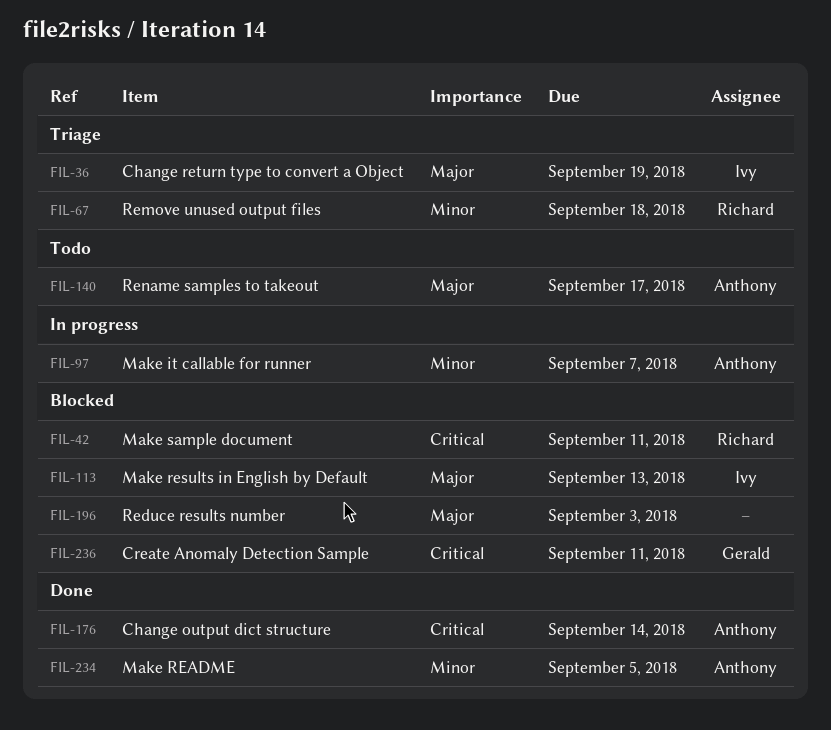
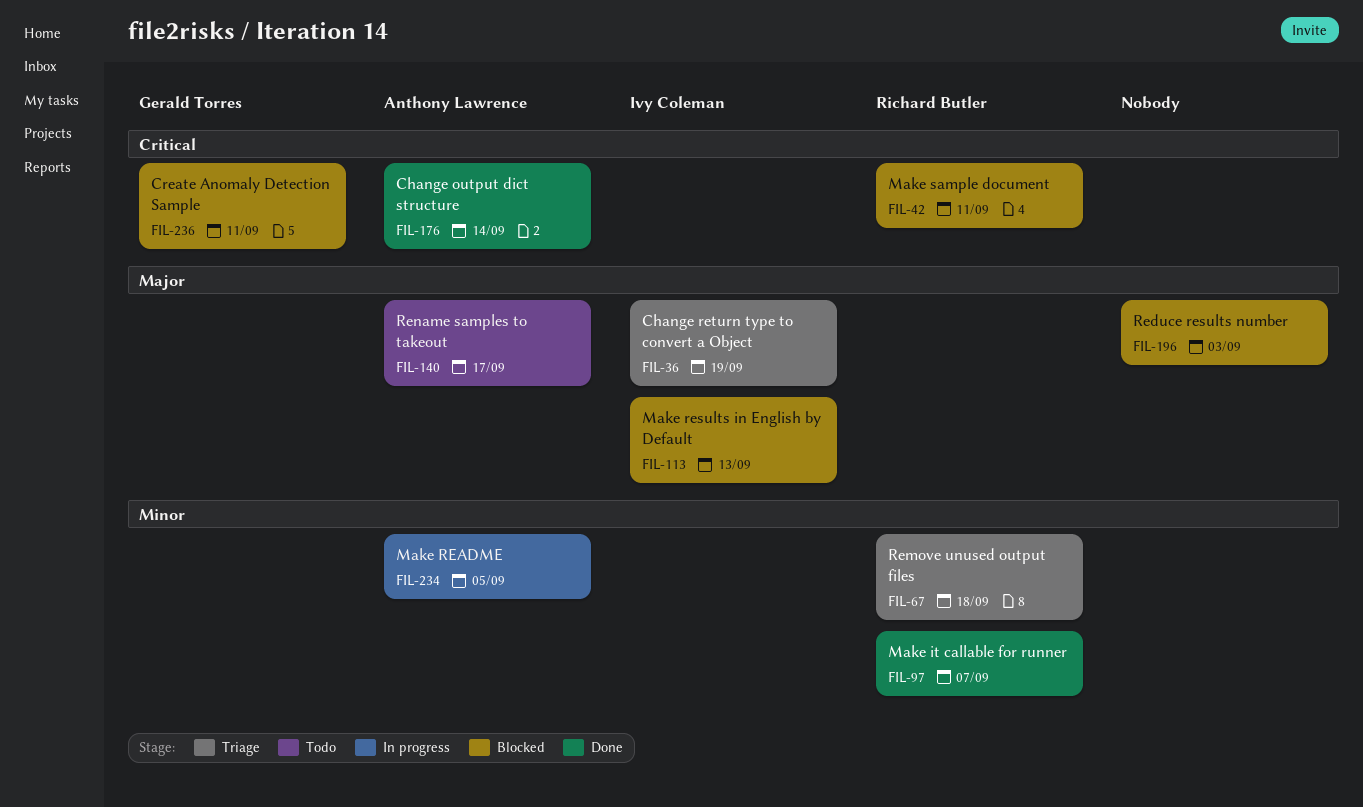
FIL-97, status: In progress -> Done
FIL-97, owner: Anthony Lawrence -> Richard Butler
FIL-234, status: Done -> In progress

